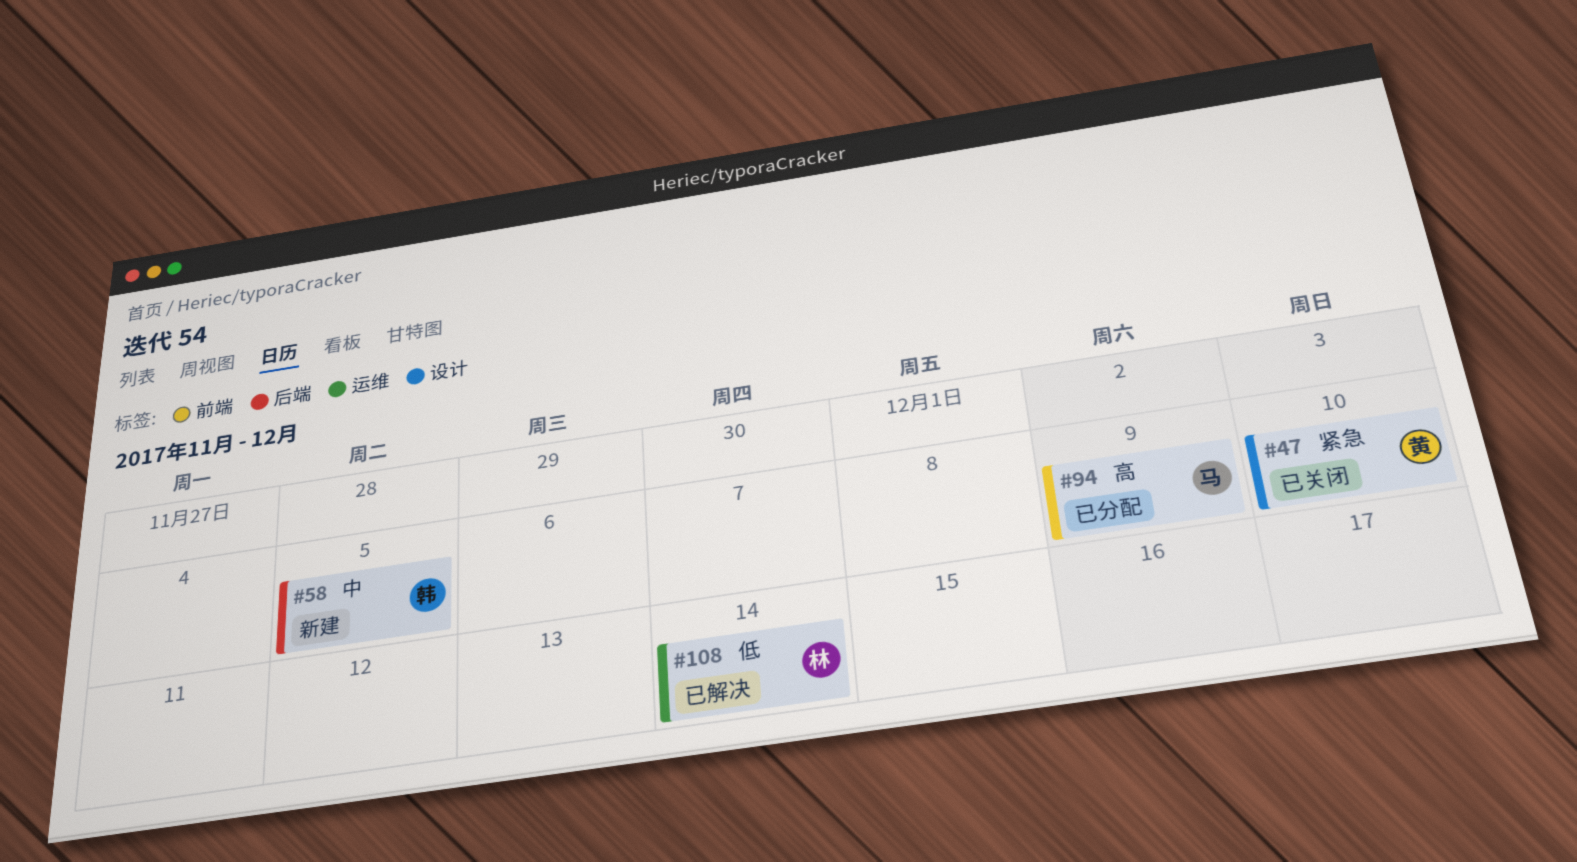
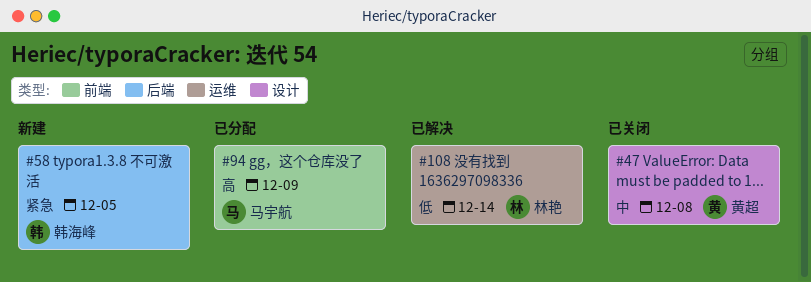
#47, priority: 紧急 -> 中
#47, due: Dec 10 -> Dec 8
#58, priority: 中 -> 紧急

